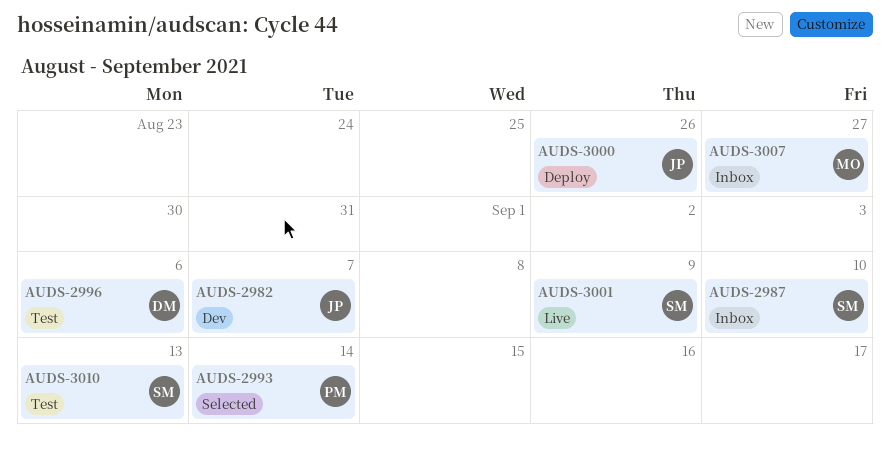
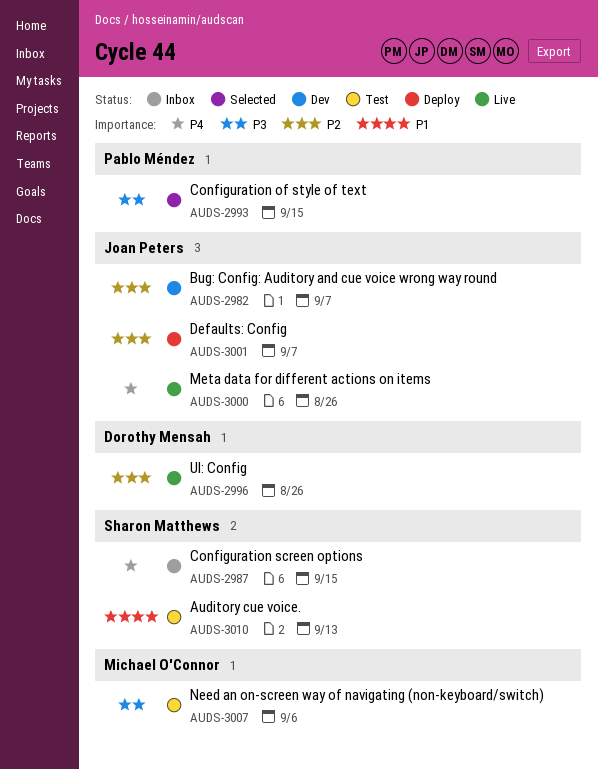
AUDS-2987, due: Sep 10 -> Sep 15
AUDS-2993, due: Sep 14 -> Sep 15
AUDS-2996, status: Test -> Live
AUDS-2996, due: Sep 6 -> Aug 26
AUDS-3000, status: Deploy -> Live
AUDS-3001, status: Live -> Deploy
AUDS-3001, owner: Sharon Matthews -> Joan Peters
AUDS-3001, due: Sep 9 -> Sep 7
AUDS-3007, status: Inbox -> Test
AUDS-3007, due: Aug 27 -> Sep 6

